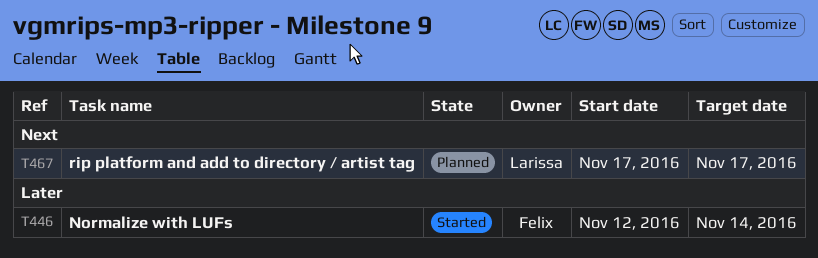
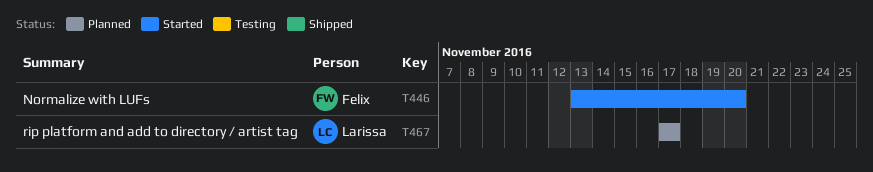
T446, start: Nov 12 -> Nov 13
T446, due: Nov 14 -> Nov 20

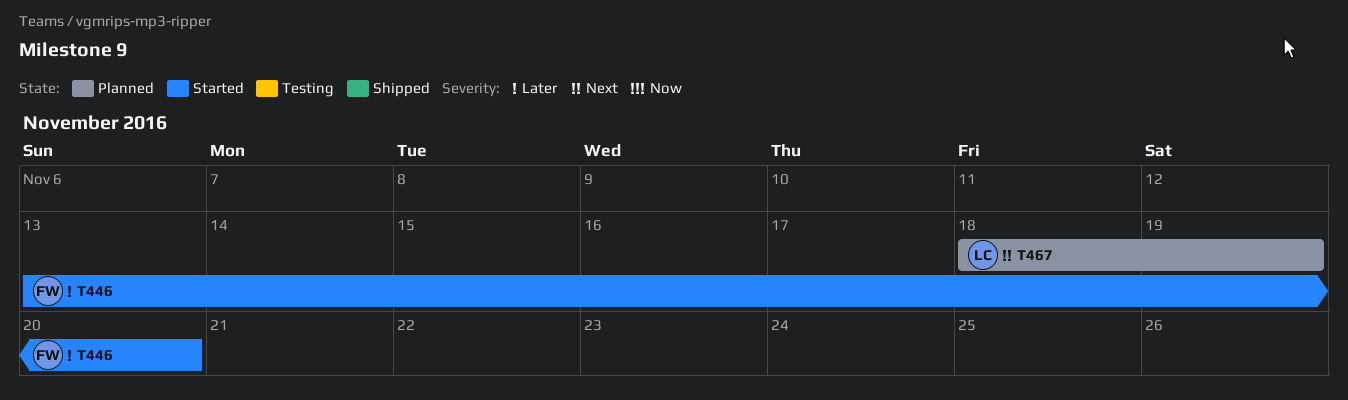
T467, start: Nov 17 -> Nov 18
T467, due: Nov 17 -> Nov 19

